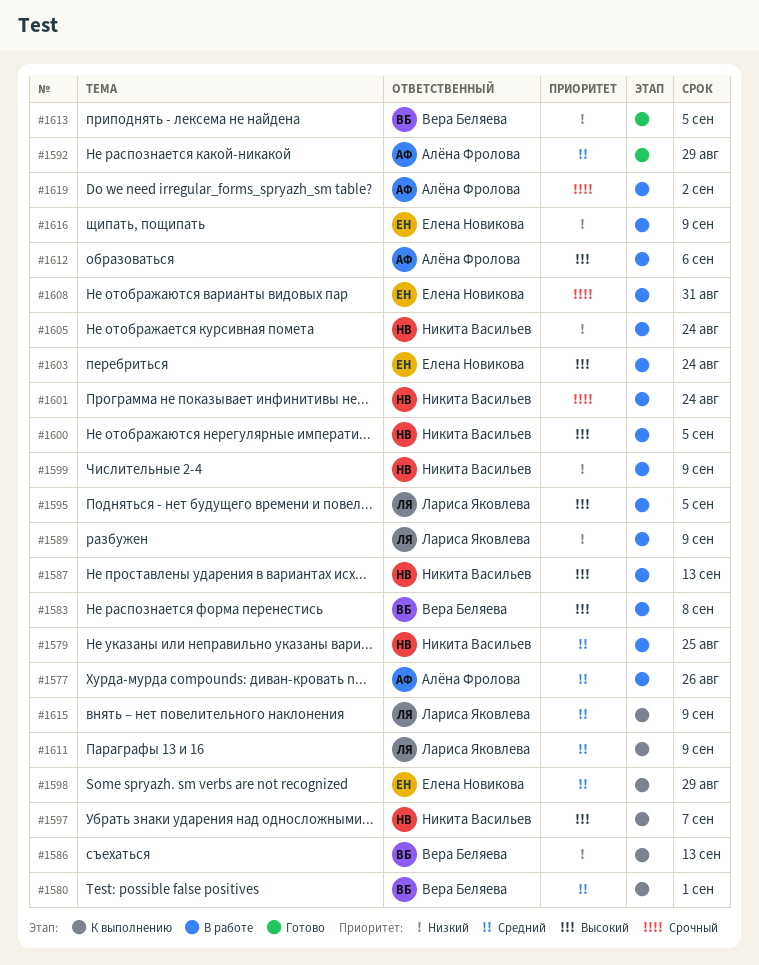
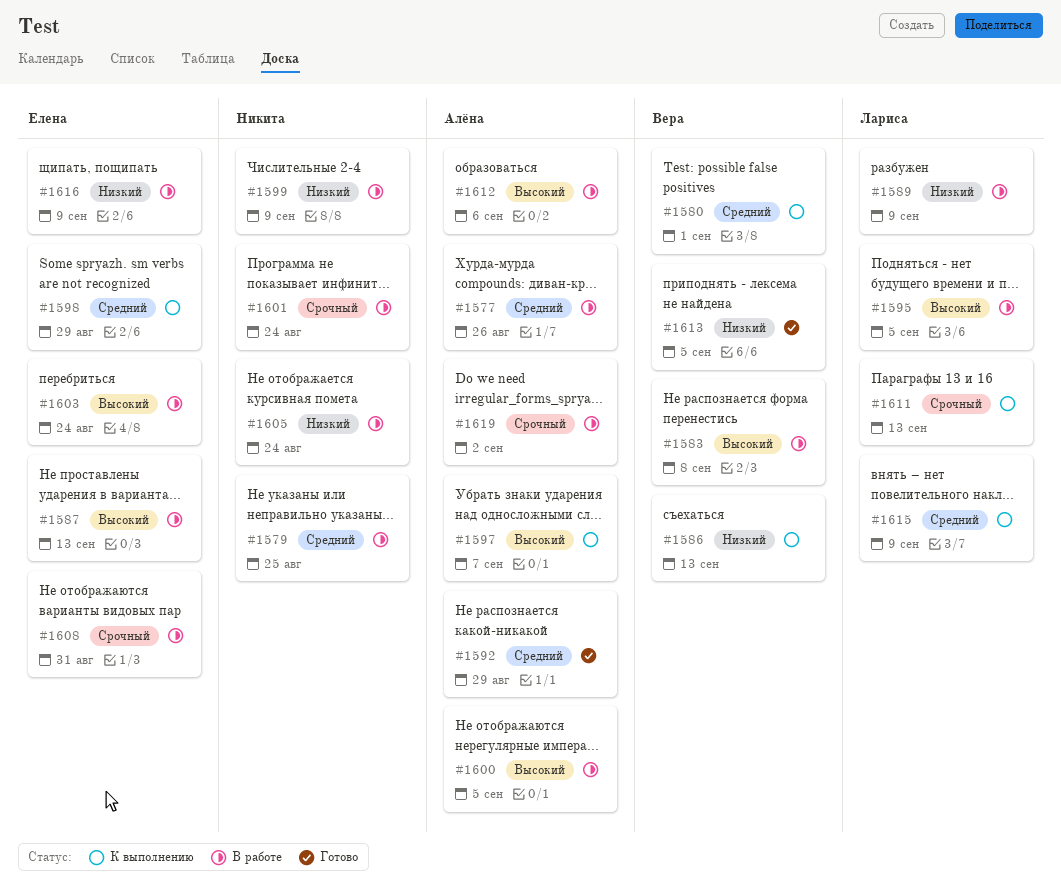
#1587, owner: Никита Васильев -> Елена Новикова
#1597, owner: Никита Васильев -> Алёна Фролова
#1600, owner: Никита Васильев -> Алёна Фролова
#1611, priority: Средний -> Срочный
#1611, due: Sep 9 -> Sep 13

